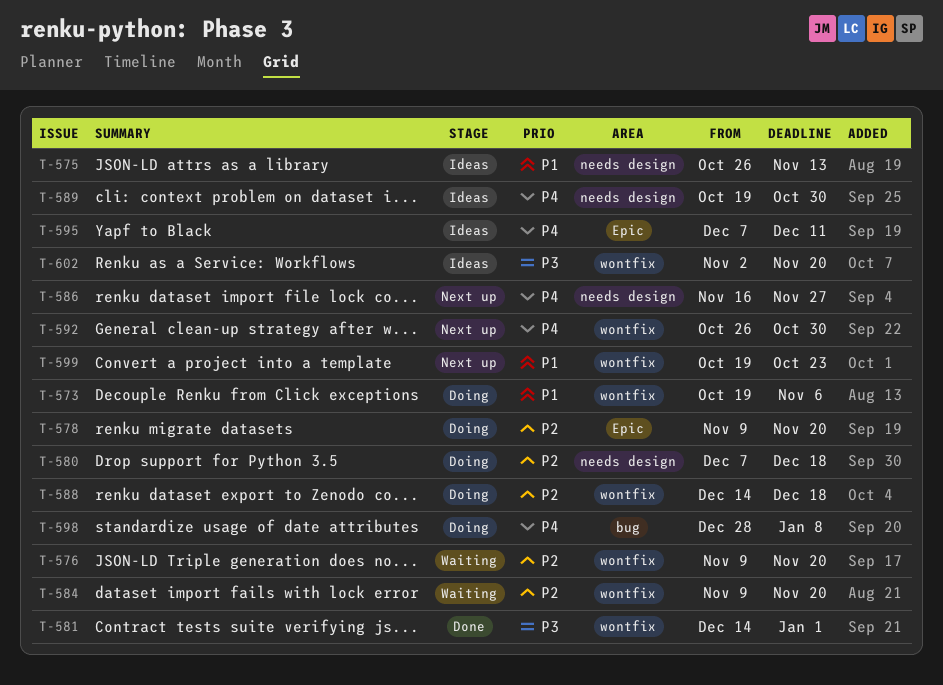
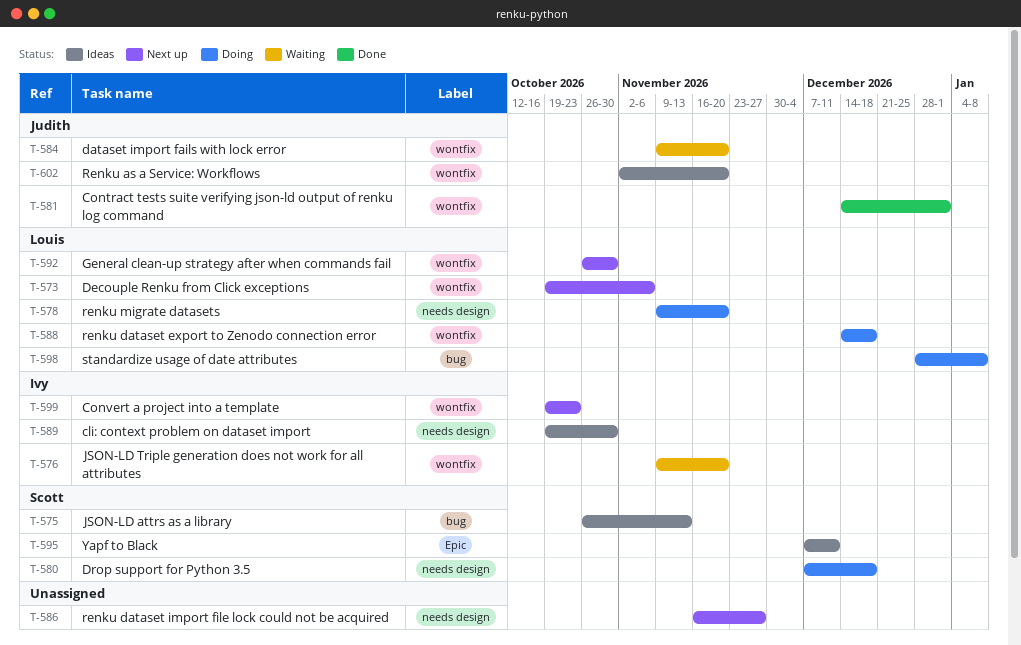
T-573, status: Doing -> Next up
T-575, label: needs design -> bug
T-578, label: Epic -> needs design

